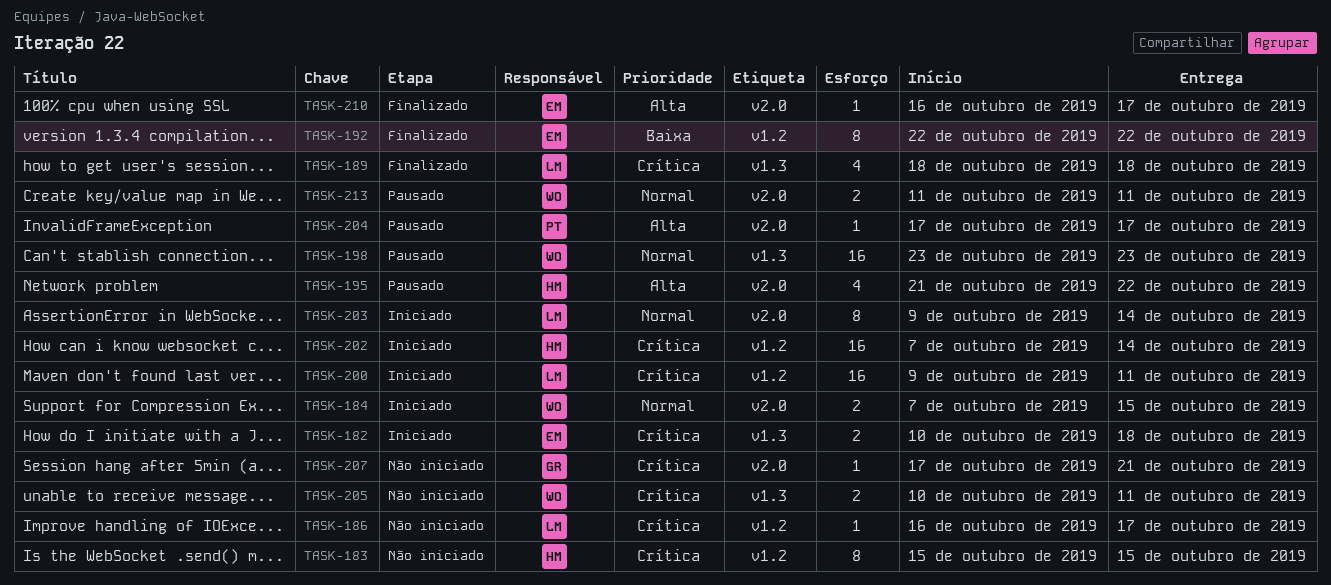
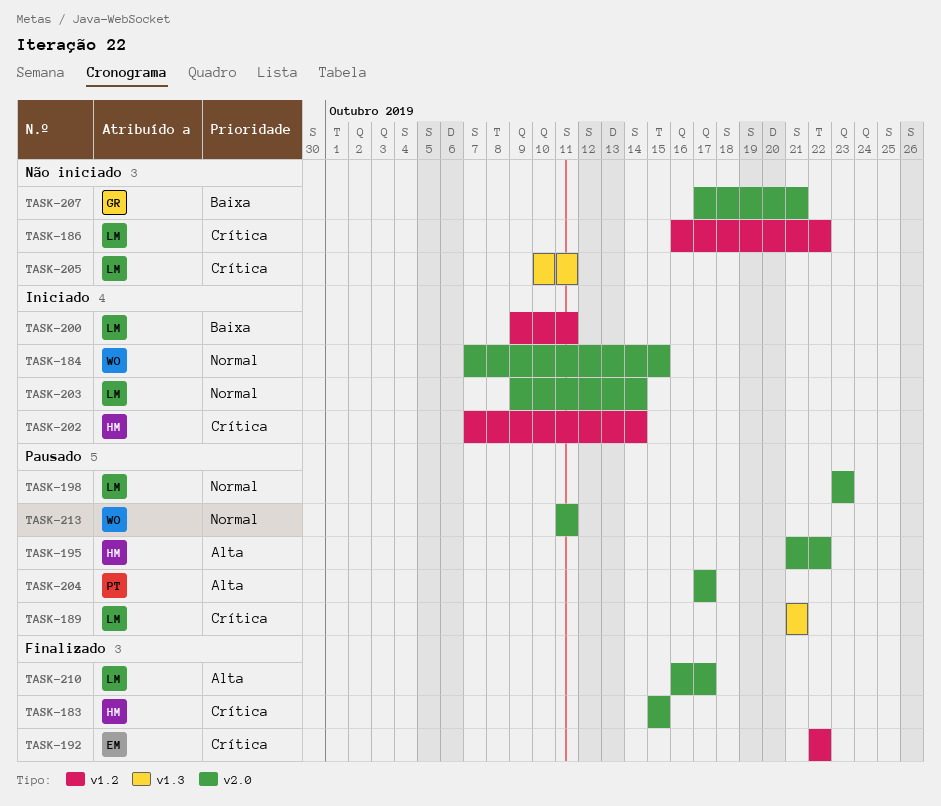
TASK-182: present -> none
TASK-183, status: Não iniciado -> Finalizado
TASK-183, label: v1.2 -> v2.0
TASK-186, due: Oct 17 -> Oct 22
TASK-189, status: Finalizado -> Pausado
TASK-189, start: Oct 18 -> Oct 21
TASK-189, due: Oct 18 -> Oct 21
TASK-192, priority: Baixa -> Crítica
TASK-198, owner: WO -> LM
TASK-198, label: v1.3 -> v2.0
TASK-200, priority: Crítica -> Baixa
TASK-205, owner: WO -> LM
TASK-207, priority: Crítica -> Baixa
TASK-210, owner: EM -> LM

